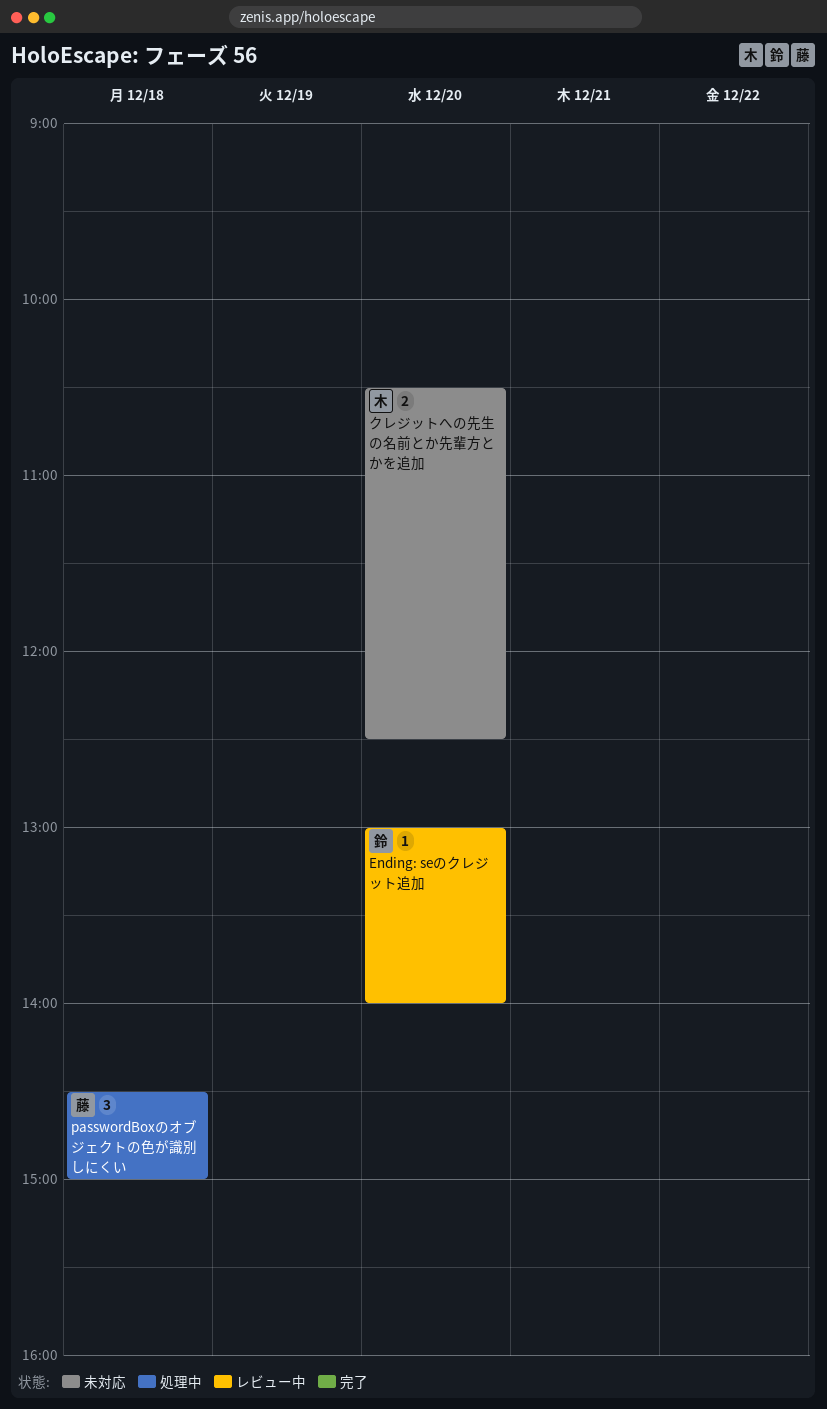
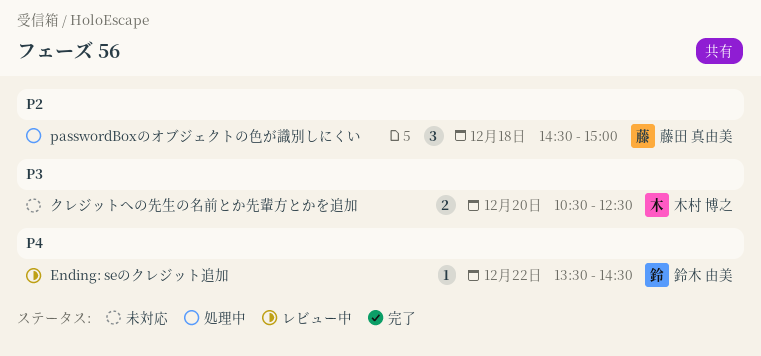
Ending: seのクレジット追加, day: Dec 20 -> Dec 22
Ending: seのクレジット追加, begins: 13:00 -> 13:30
Ending: seのクレジット追加, ends: 14:00 -> 14:30

